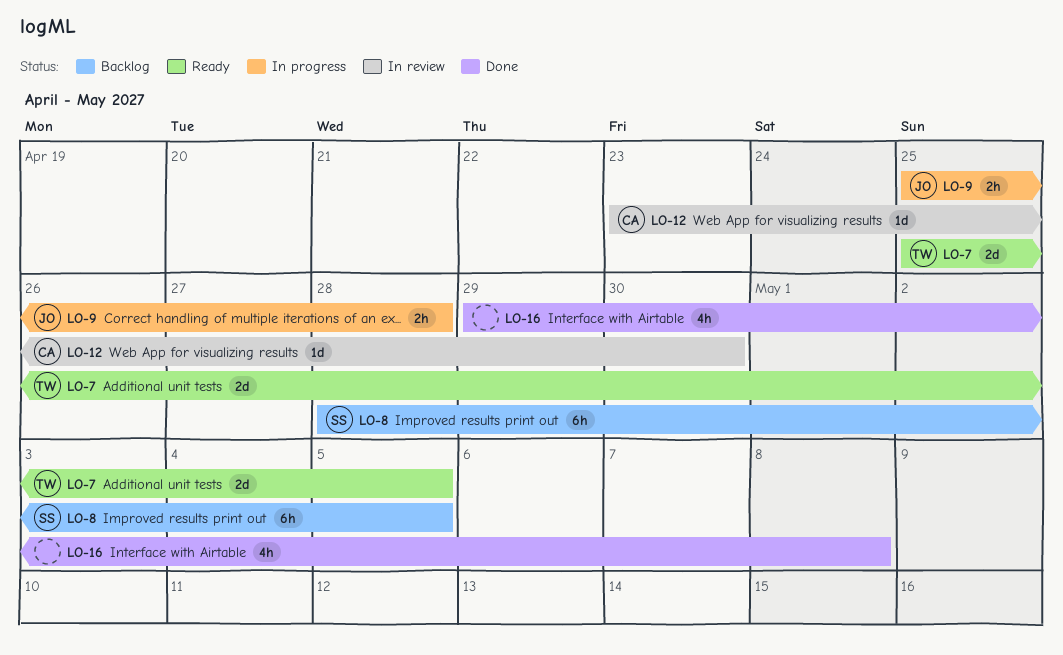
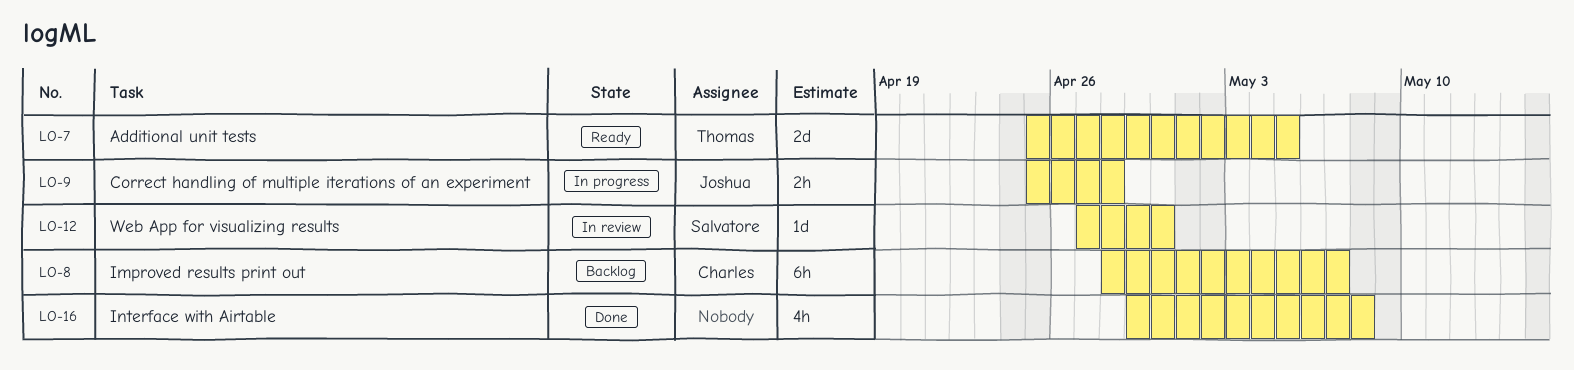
LO-8, owner: Salvatore -> Charles
LO-8, due: May 5 -> May 7
LO-12, owner: Charles -> Salvatore
LO-12, start: Apr 23 -> Apr 27

